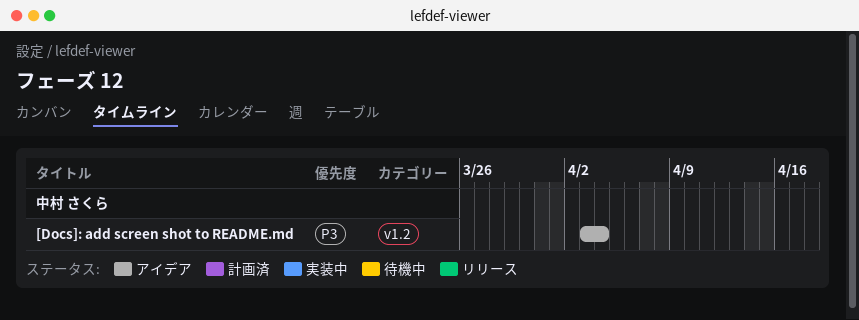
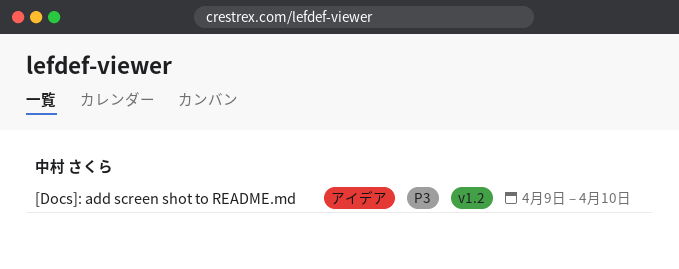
[Docs]: add screen shot to README.md, start: Apr 3 -> Apr 9
[Docs]: add screen shot to README.md, due: Apr 4 -> Apr 10

